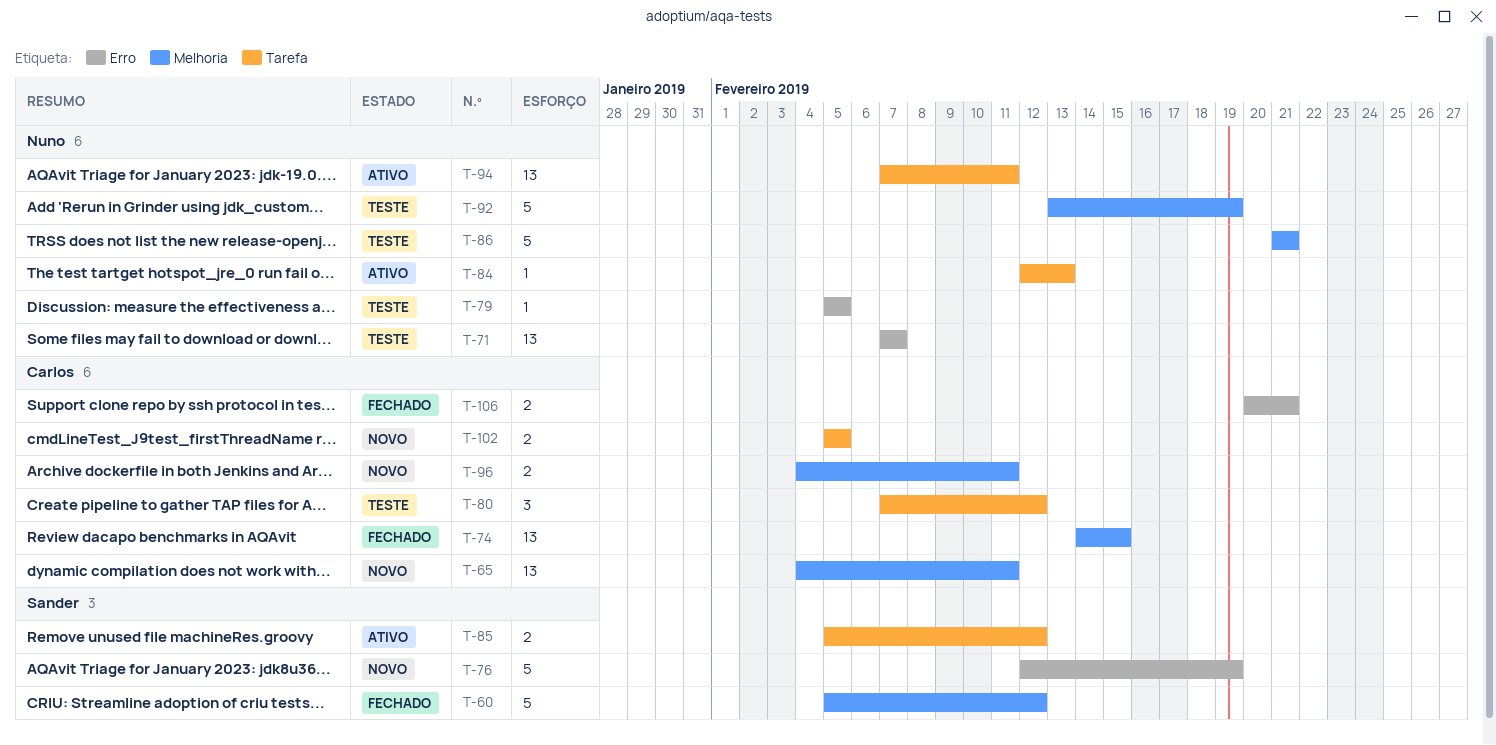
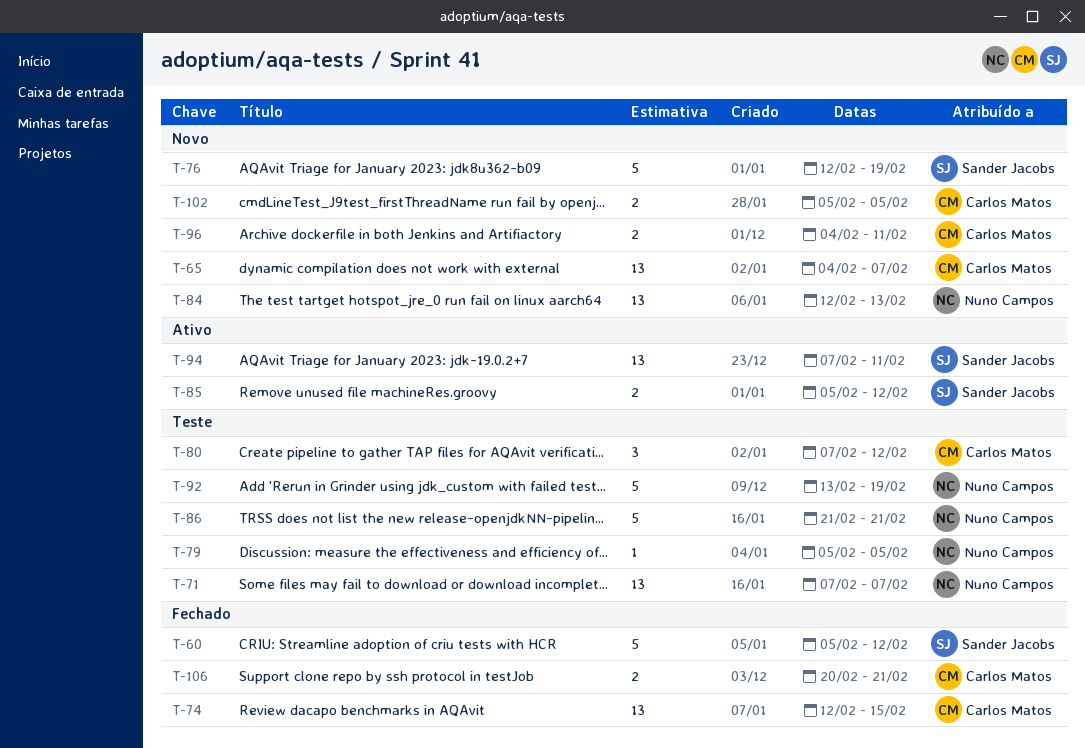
T-65, due: Feb 11 -> Feb 7
T-74, start: Feb 14 -> Feb 12
T-84, status: Ativo -> Novo
T-84, estimate: 1 -> 13
T-94, owner: Nuno Campos -> Sander Jacobs

